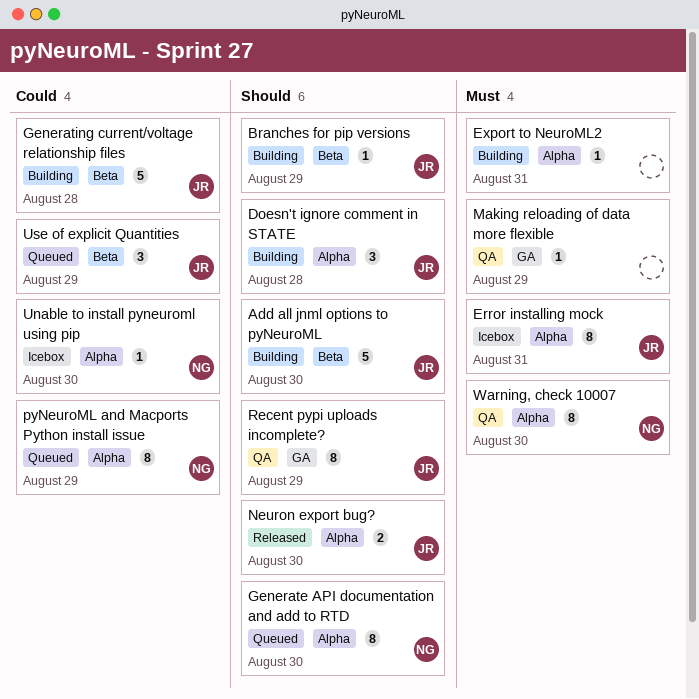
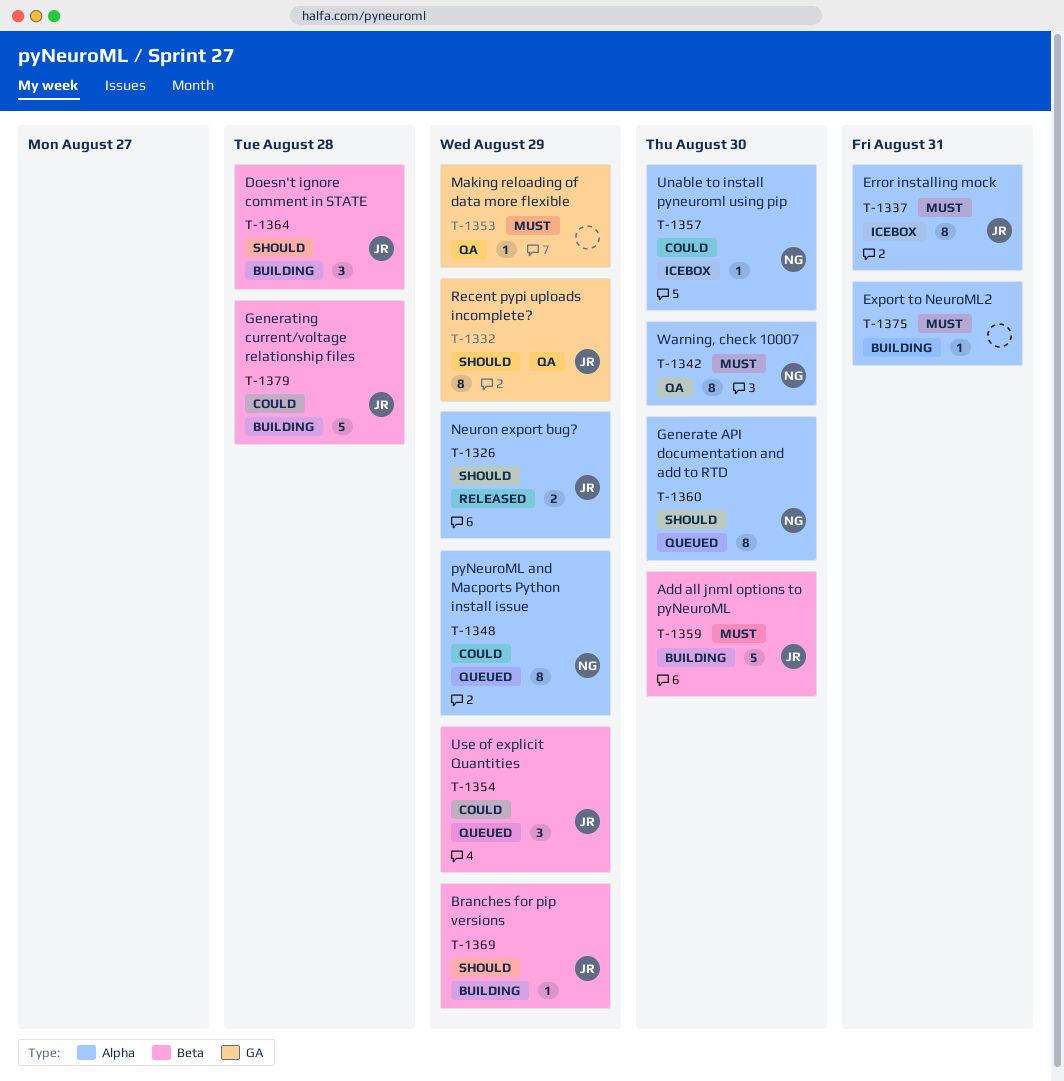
Add all jnml options to pyNeuroML, priority: Should -> Must
Doesn't ignore comment in STATE, label: Alpha -> Beta
Neuron export bug?, due: Aug 30 -> Aug 29

